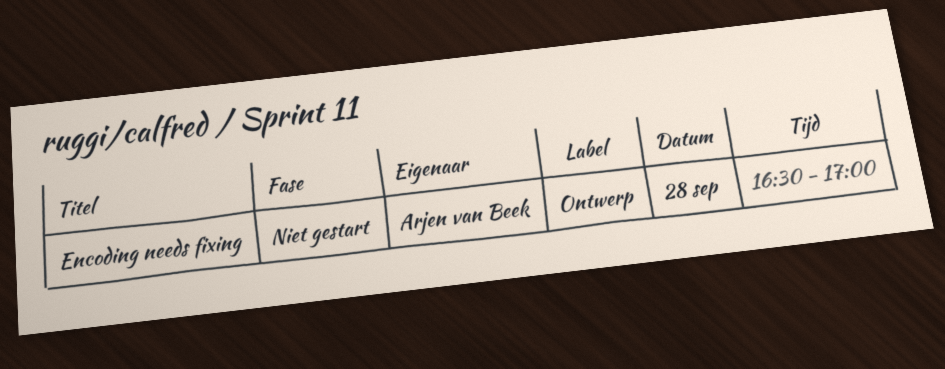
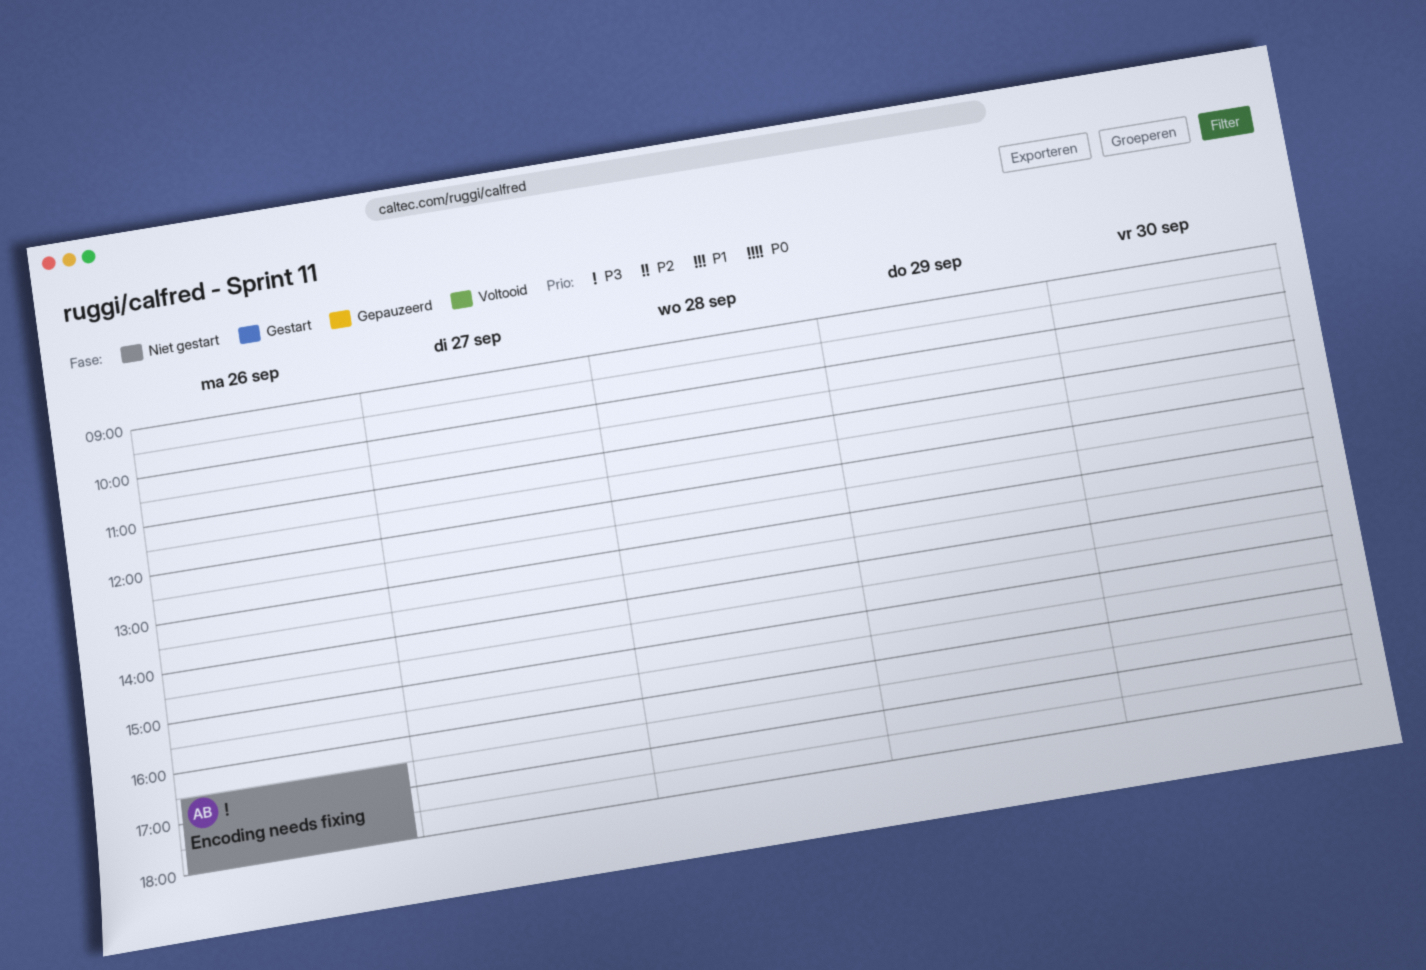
Encoding needs fixing, day: Sep 28 -> Sep 26
Encoding needs fixing, ends: 17:00 -> 18:00

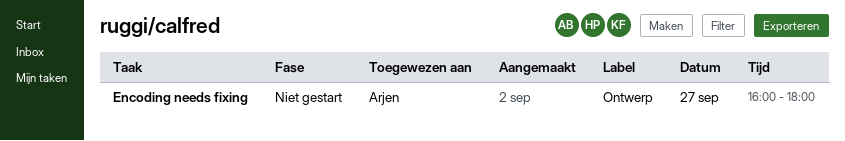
Encoding needs fixing, day: Sep 26 -> Sep 27
Encoding needs fixing, begins: 16:30 -> 16:00

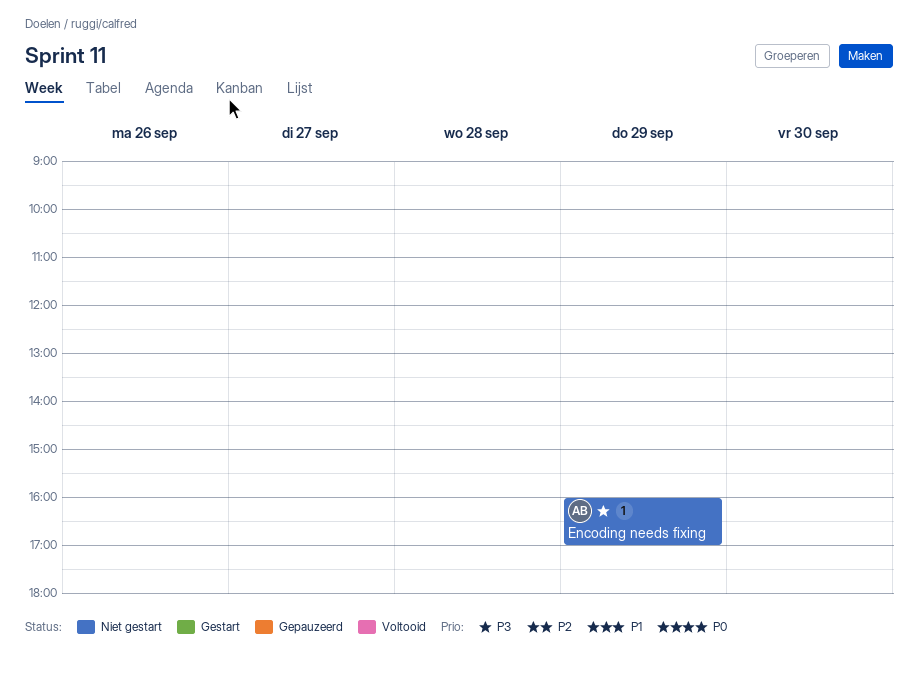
Encoding needs fixing, day: Sep 27 -> Sep 29
Encoding needs fixing, ends: 18:00 -> 17:00

